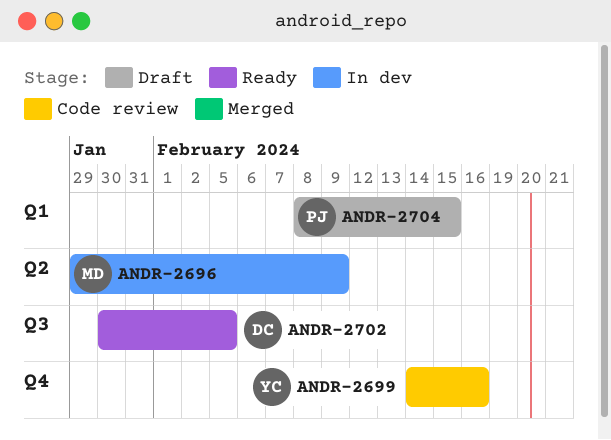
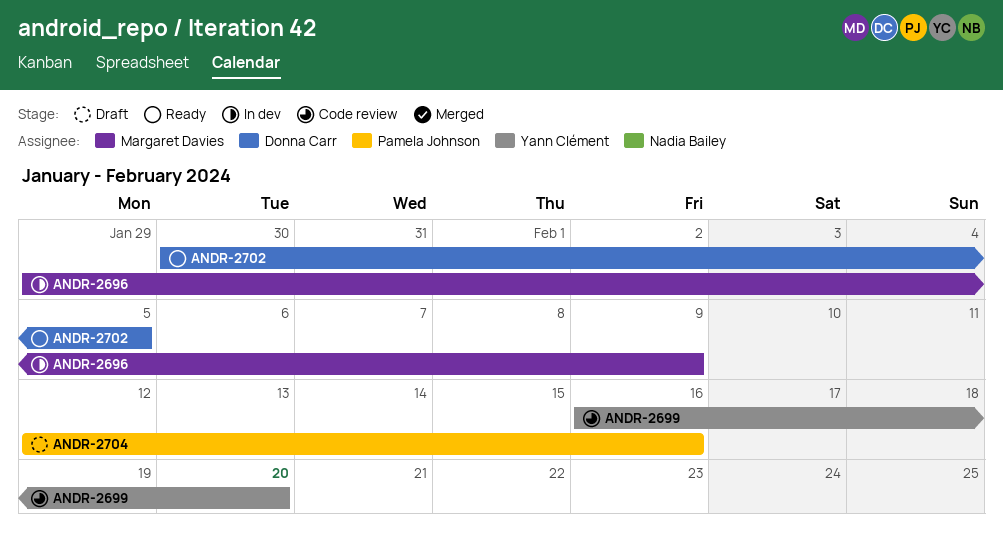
ANDR-2699, start: Feb 14 -> Feb 16
ANDR-2699, due: Feb 16 -> Feb 20
ANDR-2704, start: Feb 8 -> Feb 12
ANDR-2704, due: Feb 15 -> Feb 16

